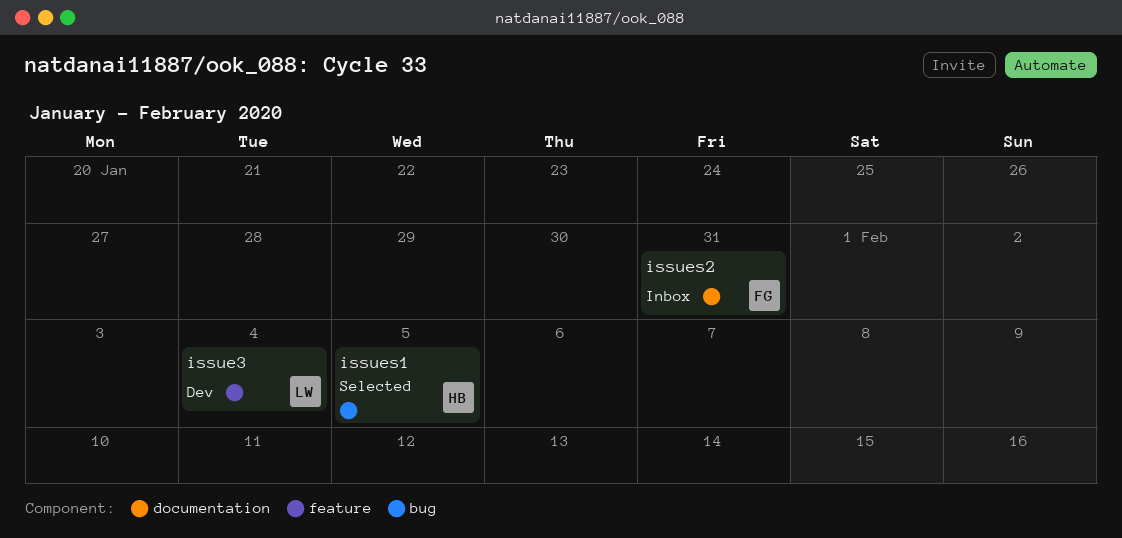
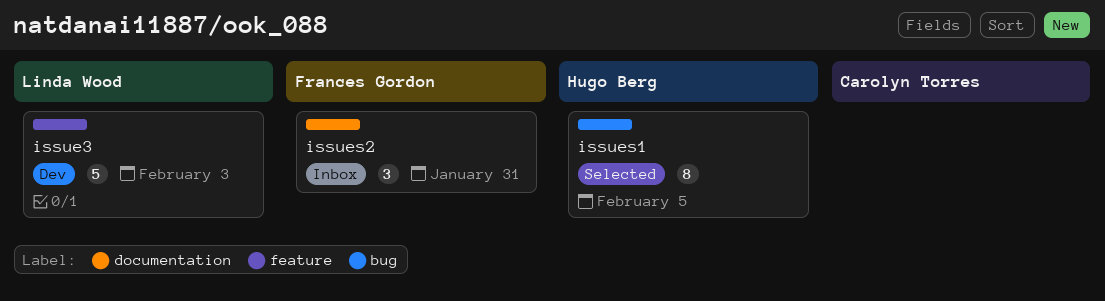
issue3, due: Feb 4 -> Feb 3

